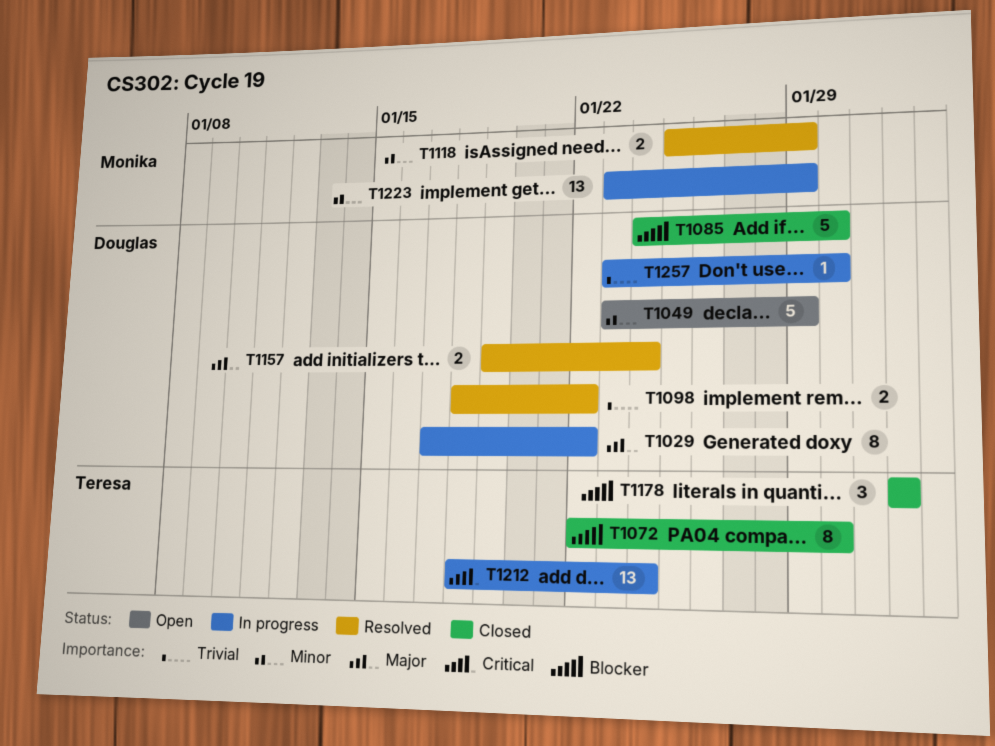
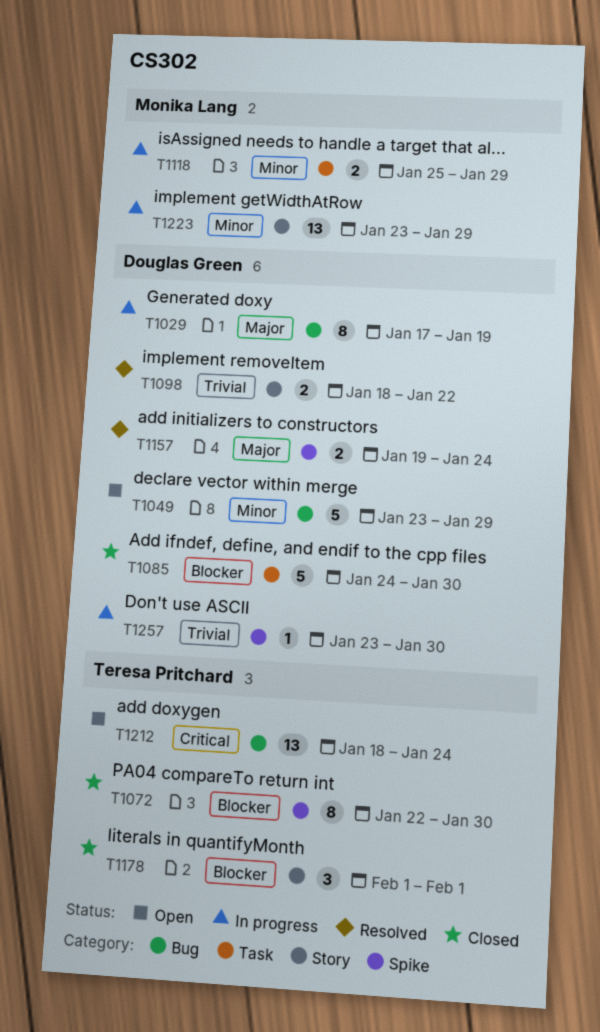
T1029, due: Jan 22 -> Jan 19
T1118, status: Resolved -> In progress
T1212, status: In progress -> Open

